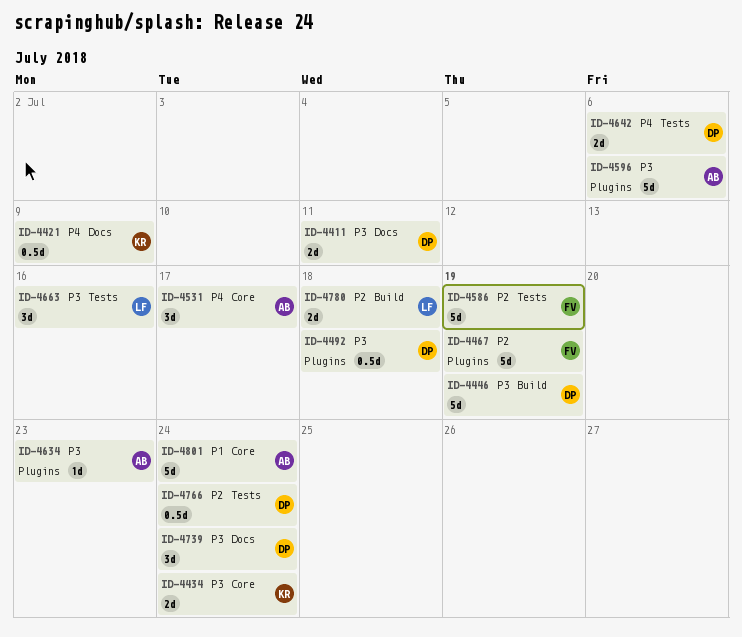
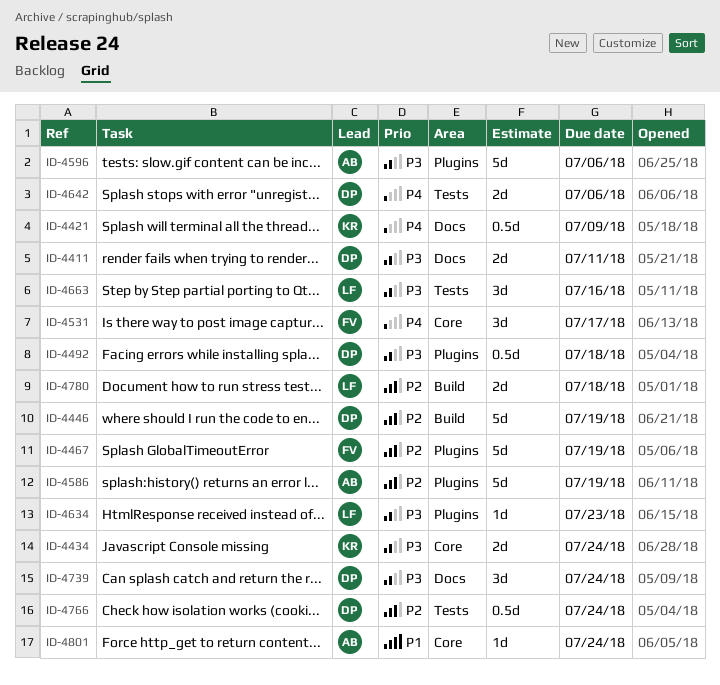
ID-4446, priority: P3 -> P2
ID-4531, owner: AB -> FV
ID-4586, owner: FV -> AB
ID-4586, label: Tests -> Plugins
ID-4634, owner: AB -> LF
ID-4801, estimate: 5d -> 1d

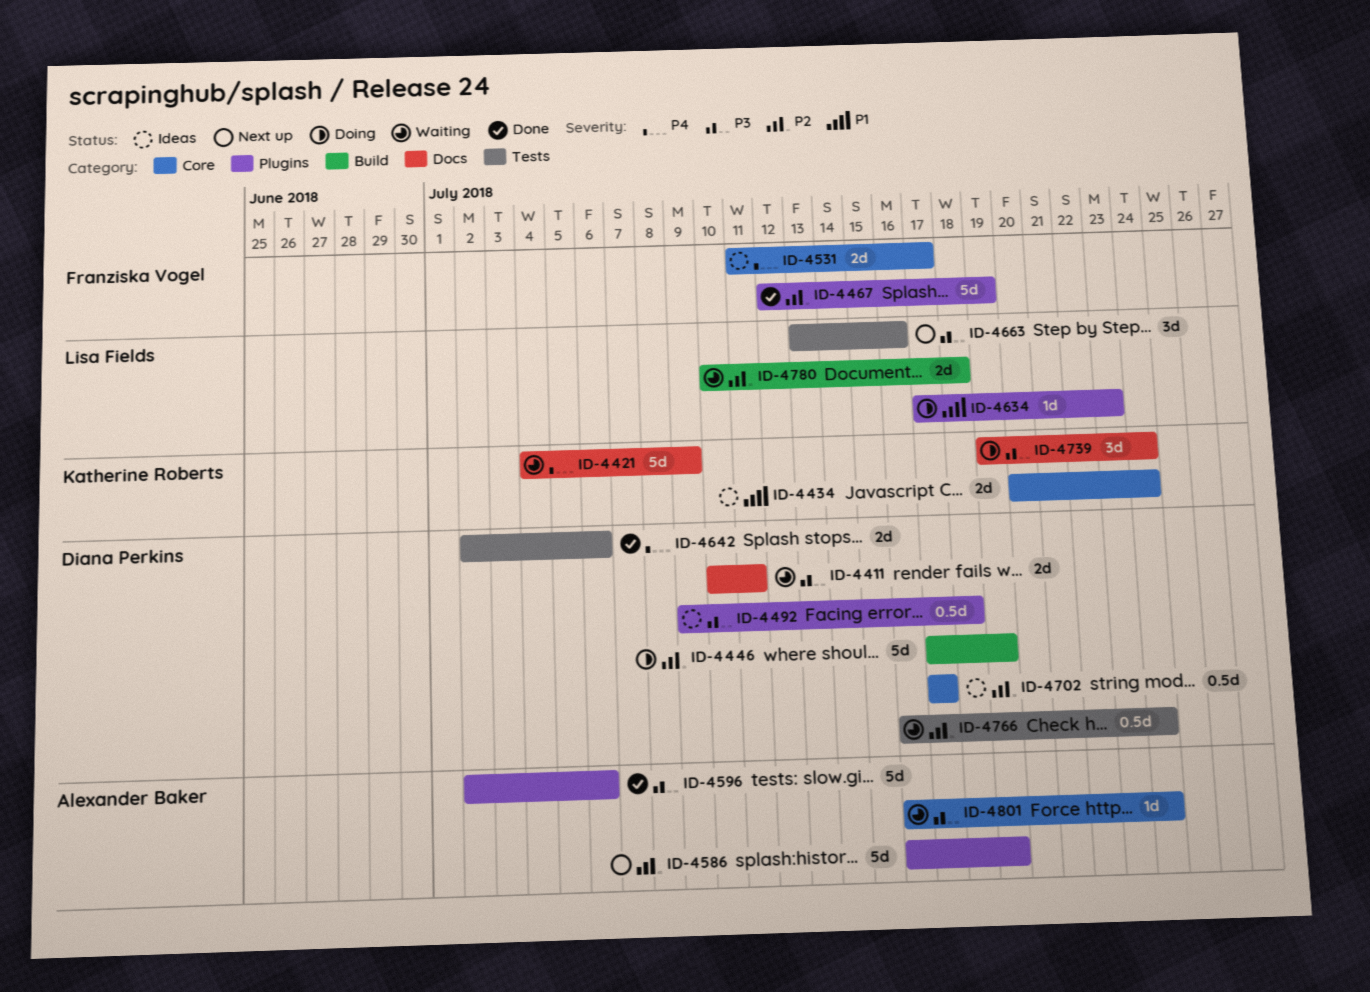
ID-4421, estimate: 0.5d -> 5d
ID-4434, priority: P3 -> P1
ID-4531, estimate: 3d -> 2d
ID-4634, priority: P3 -> P1
ID-4702: none -> present
ID-4739, owner: Diana Perkins -> Katherine Roberts
ID-4801, priority: P1 -> P3

